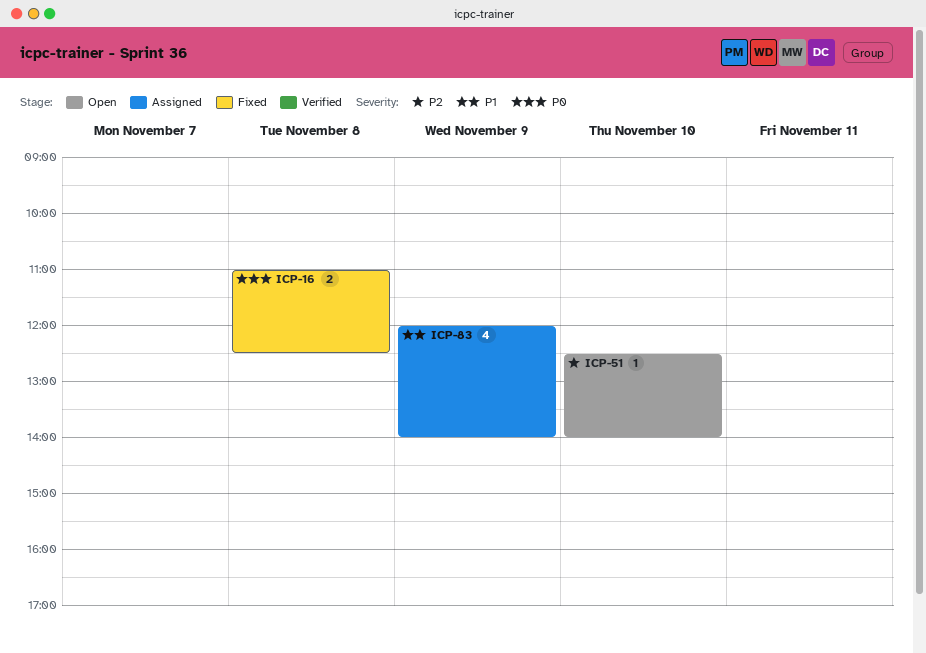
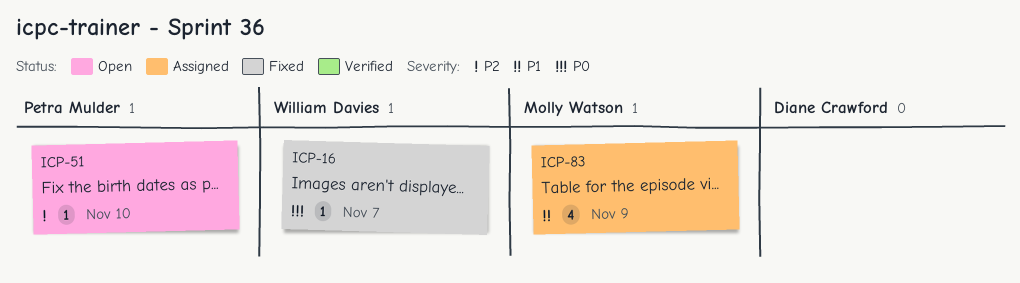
ICP-16, estimate: 2 -> 1
ICP-16, day: Nov 8 -> Nov 7

